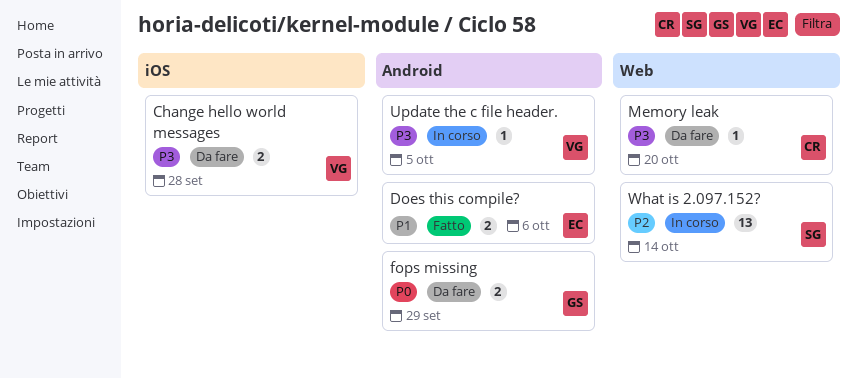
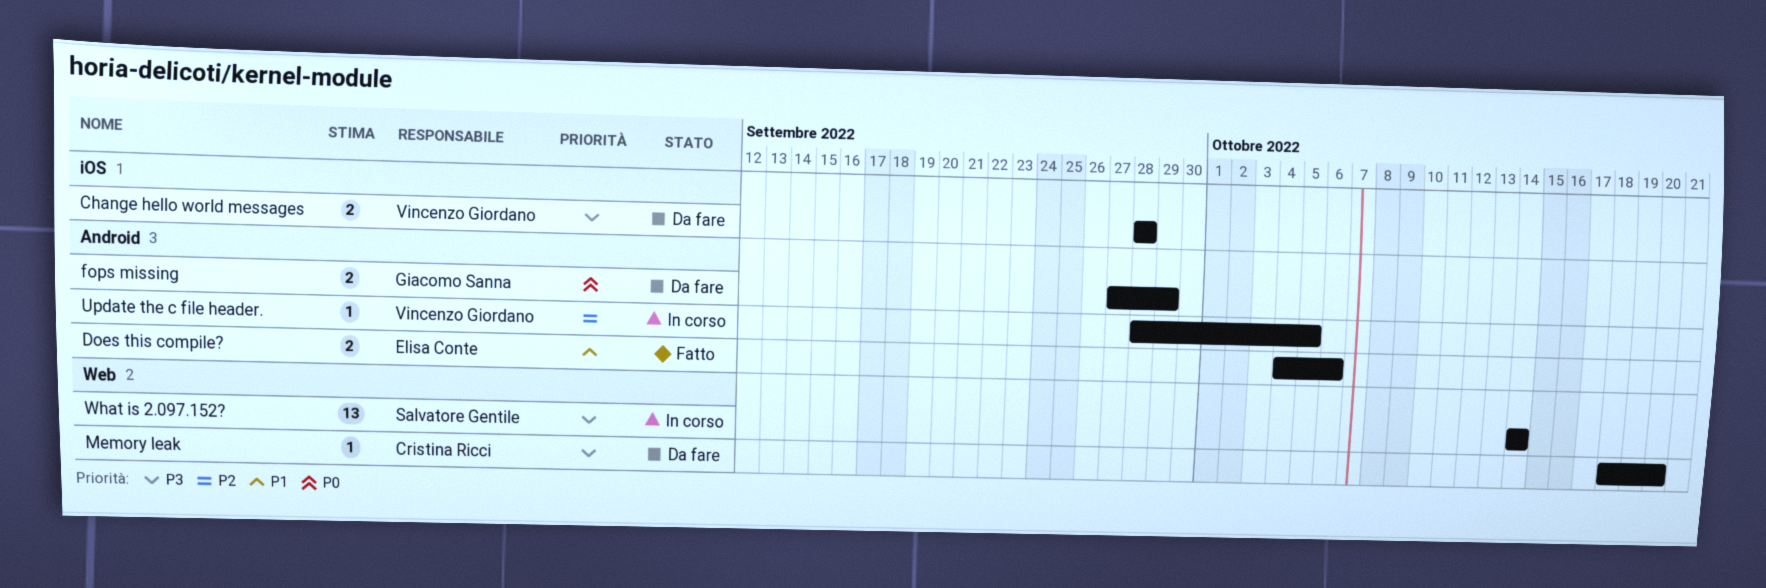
Update the c file header., priority: P3 -> P2
What is 2.097.152?, priority: P2 -> P3

